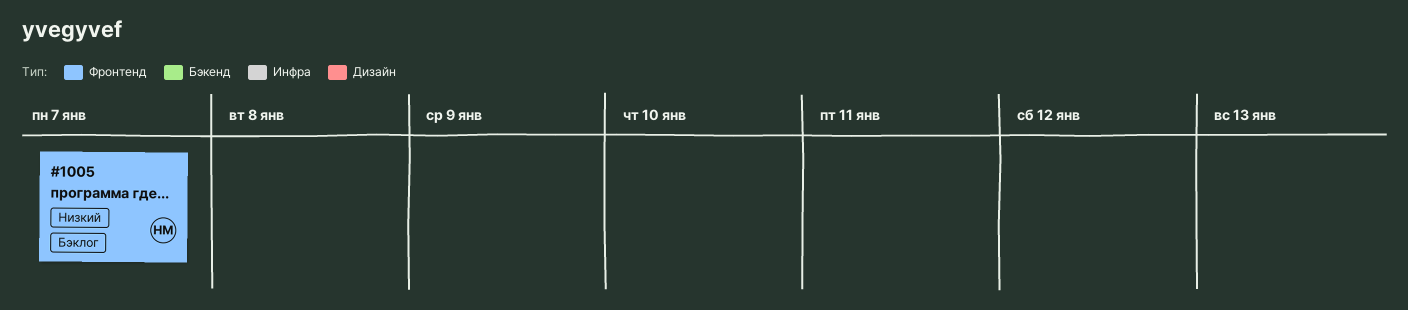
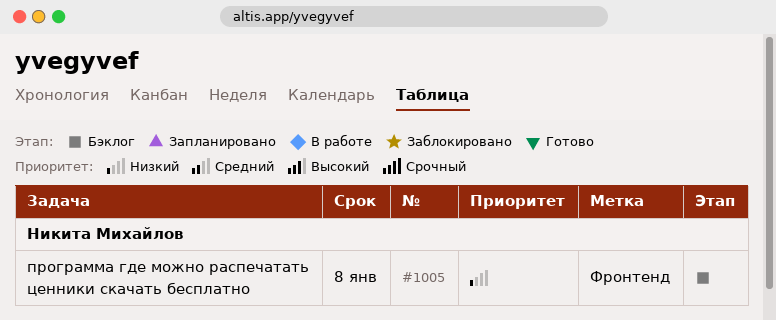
#1005, due: Jan 7 -> Jan 8

